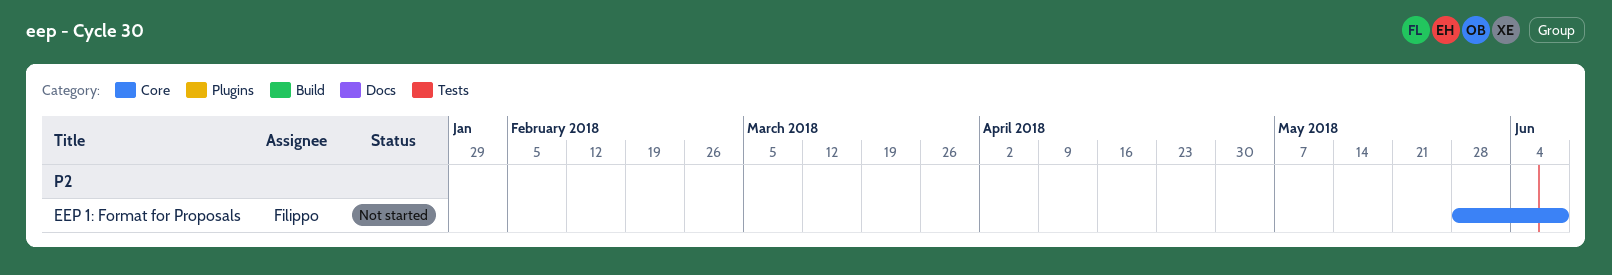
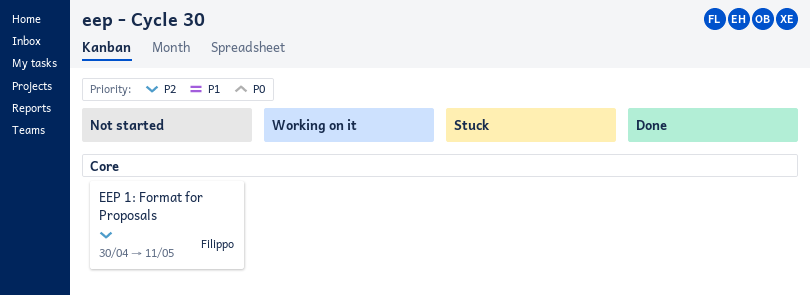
EEP 1: Format for Proposals, start: May 28 -> Apr 30
EEP 1: Format for Proposals, due: Jun 8 -> May 11

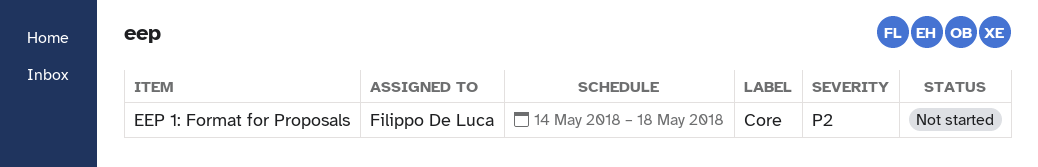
EEP 1: Format for Proposals, start: Apr 30 -> May 14
EEP 1: Format for Proposals, due: May 11 -> May 18

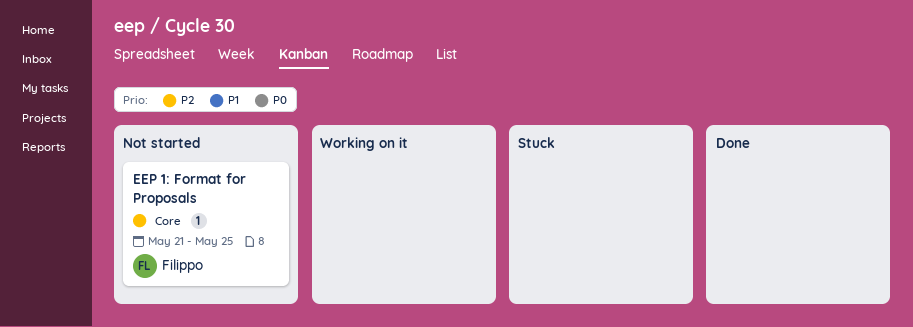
EEP 1: Format for Proposals, start: May 14 -> May 21
EEP 1: Format for Proposals, due: May 18 -> May 25

